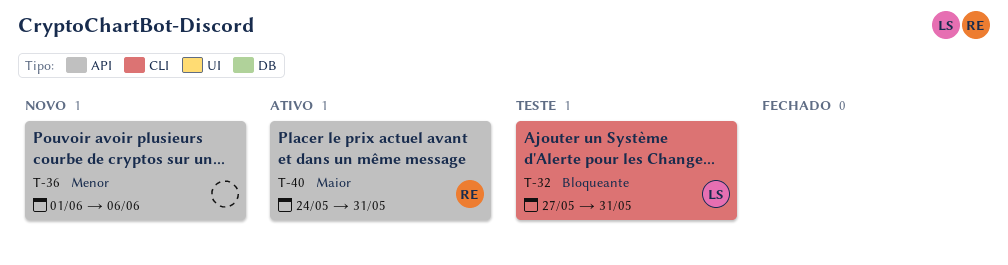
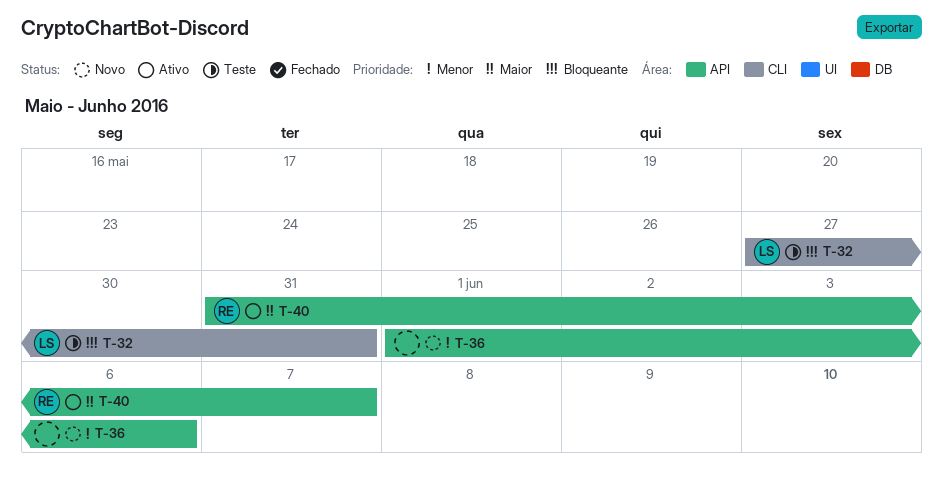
T-40, start: May 24 -> May 31
T-40, due: May 31 -> Jun 7

